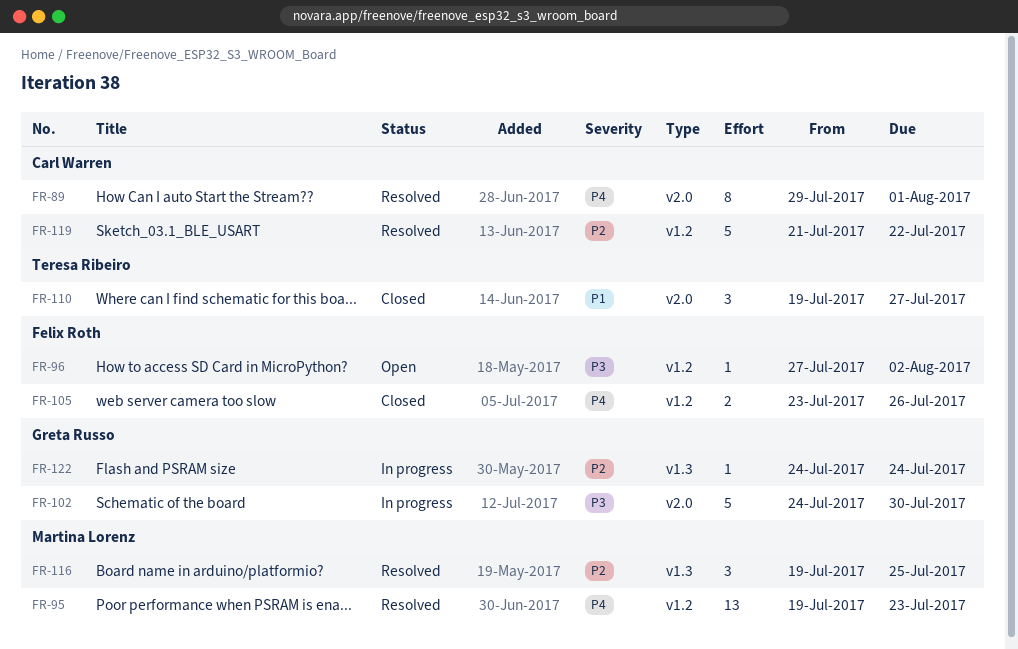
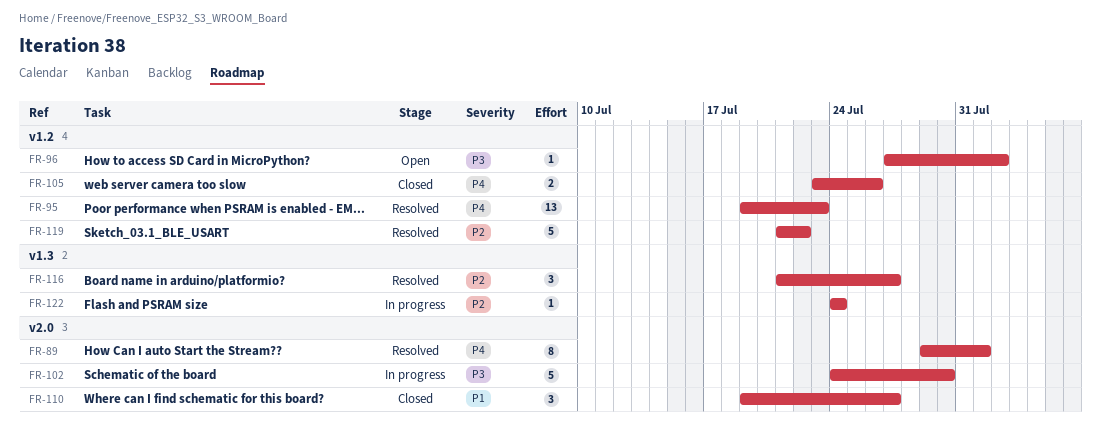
FR-116, start: Jul 19 -> Jul 21
FR-116, due: Jul 25 -> Jul 27

